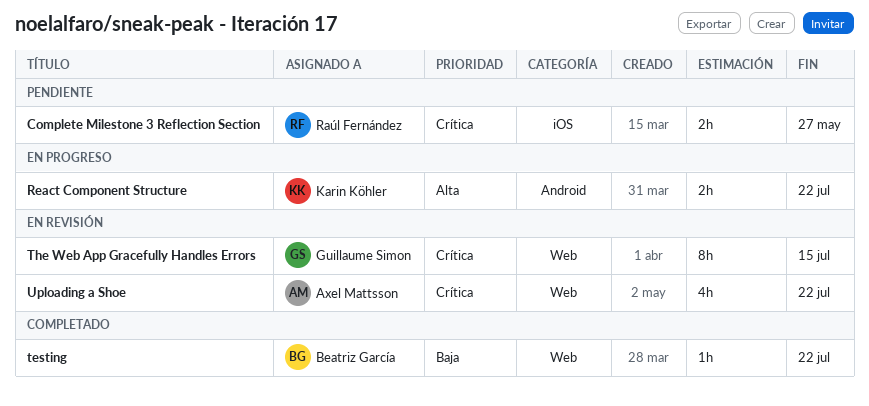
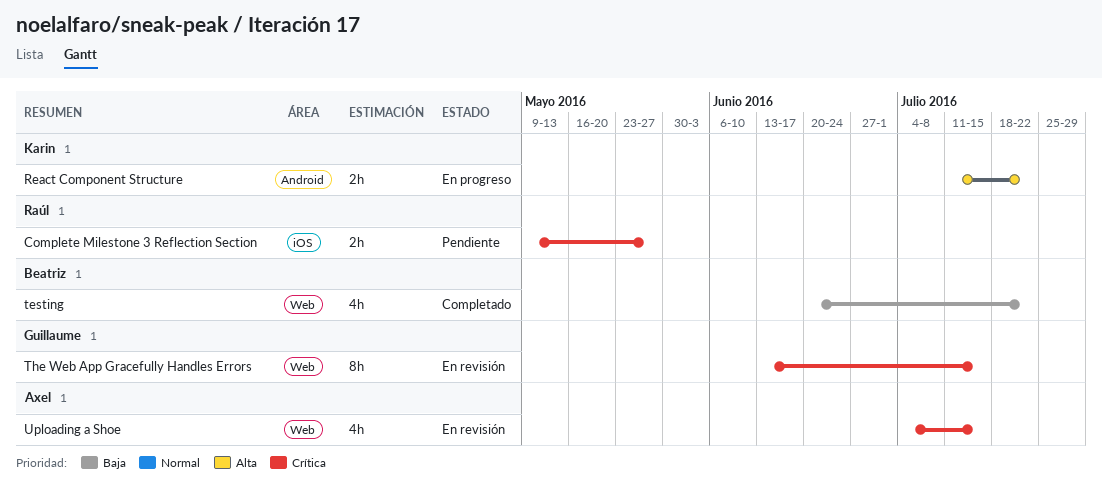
testing, estimate: 1h -> 4h
Uploading a Shoe, due: Jul 22 -> Jul 15

